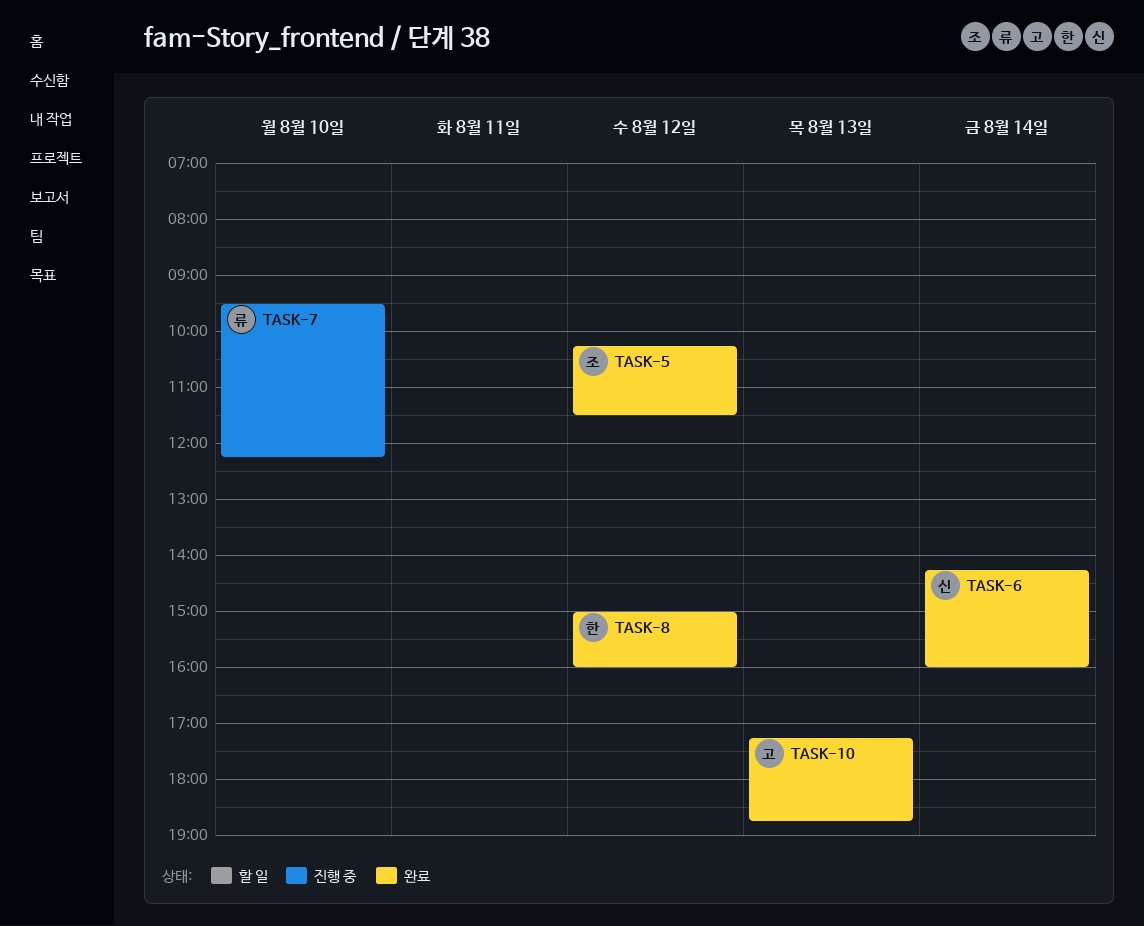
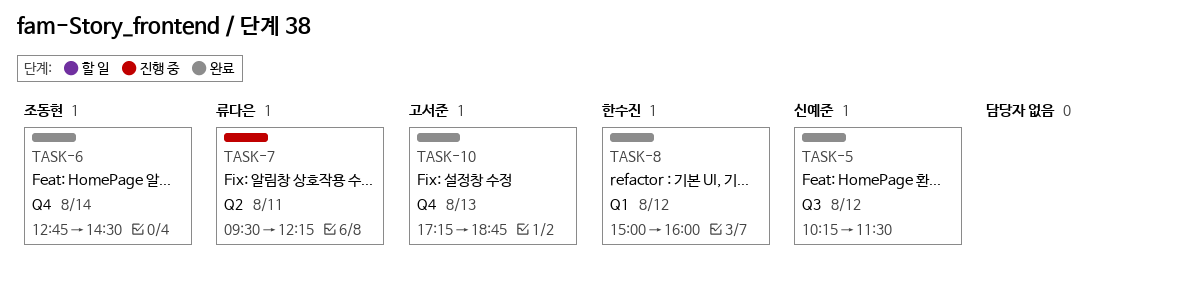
TASK-5, owner: 조동현 -> 신예준
TASK-6, owner: 신예준 -> 조동현
TASK-6, begins: 14:15 -> 12:45
TASK-6, ends: 16:00 -> 14:30
TASK-7, day: Aug 10 -> Aug 11

